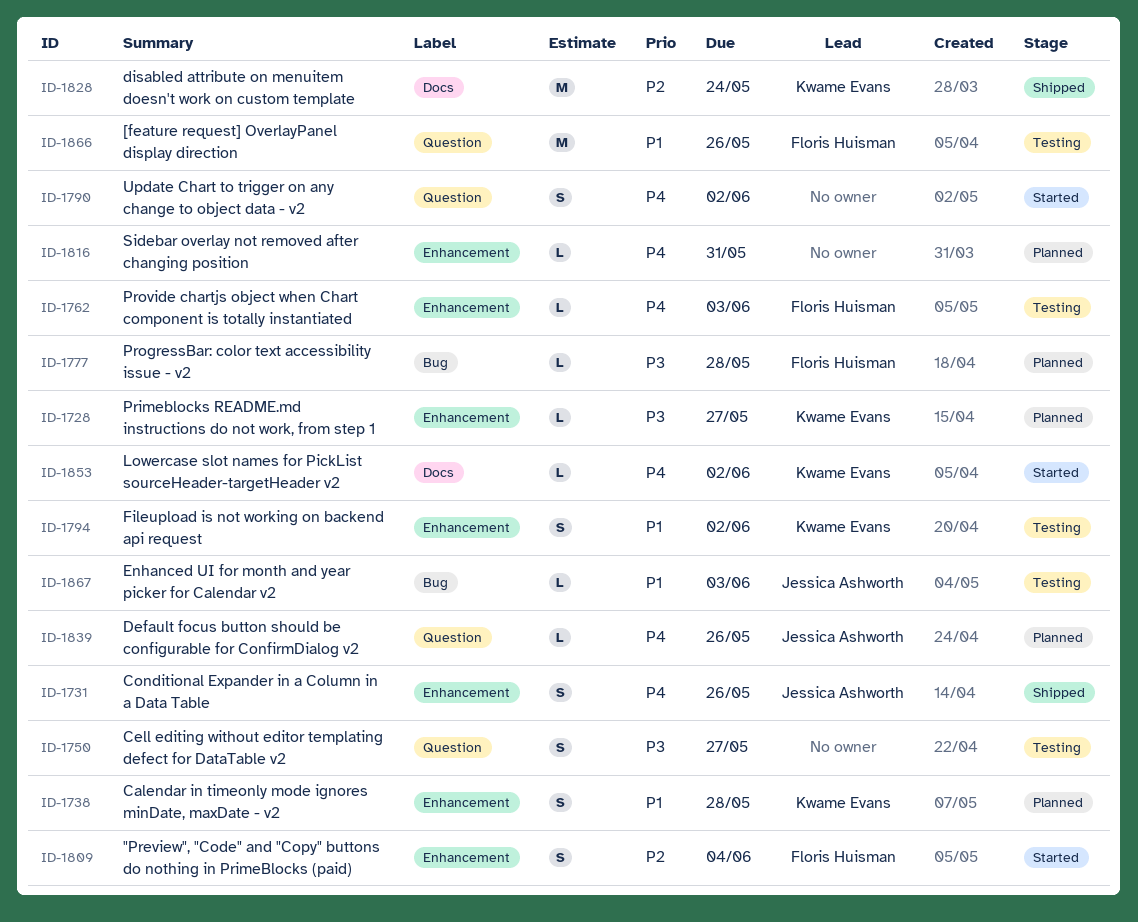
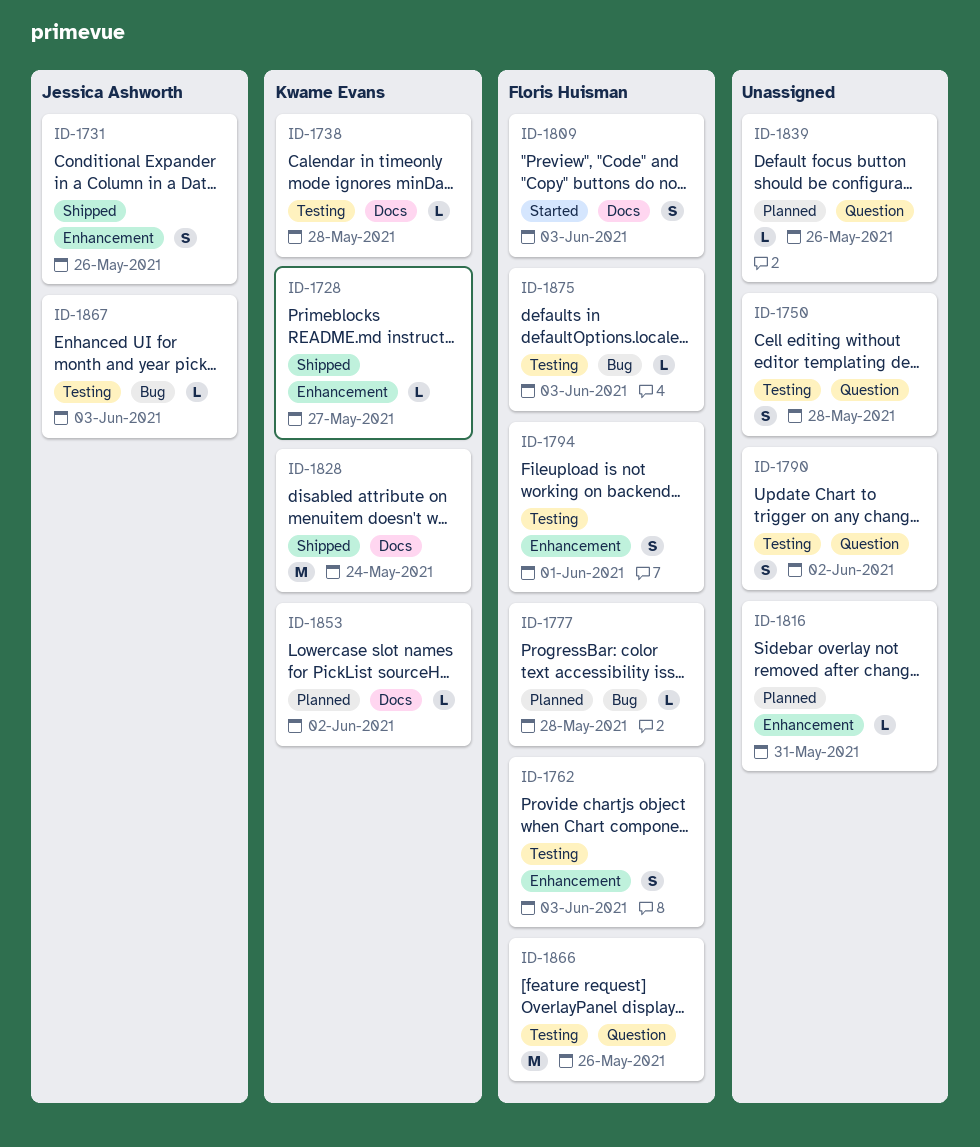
ID-1728, status: Planned -> Shipped
ID-1738, status: Planned -> Testing
ID-1738, label: Enhancement -> Docs
ID-1738, estimate: S -> L
ID-1750, due: May 27 -> May 28
ID-1762, estimate: L -> S
ID-1790, status: Started -> Testing
ID-1794, owner: Kwame Evans -> Floris Huisman
ID-1794, due: Jun 2 -> Jun 1
ID-1809, label: Enhancement -> Docs
ID-1809, due: Jun 4 -> Jun 3
ID-1839, owner: Jessica Ashworth -> none
ID-1853, status: Started -> Planned
ID-1875: none -> present

